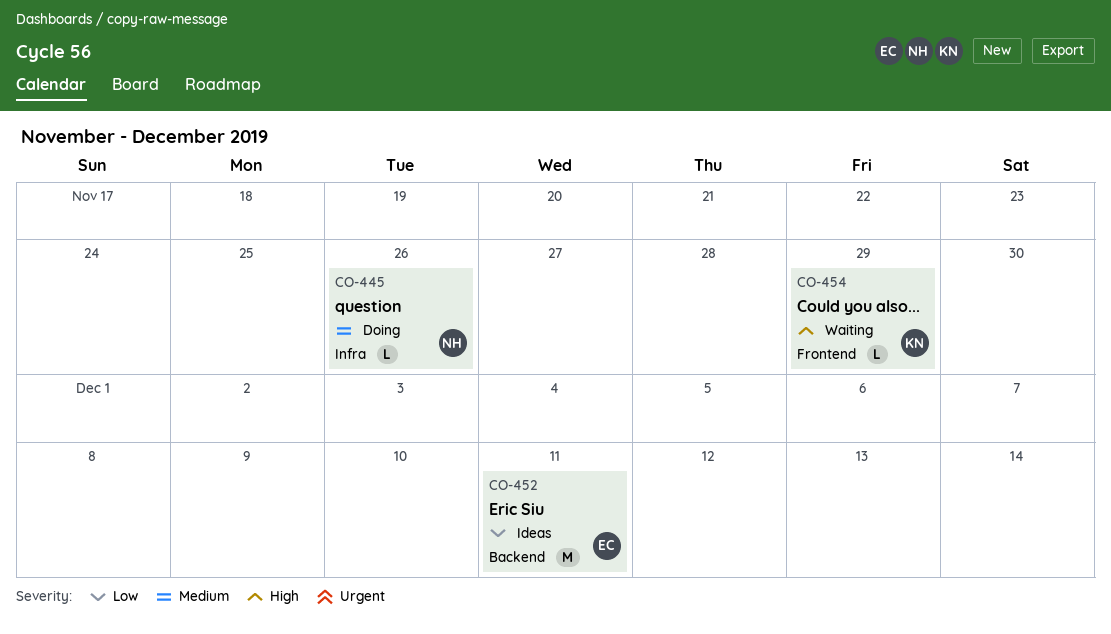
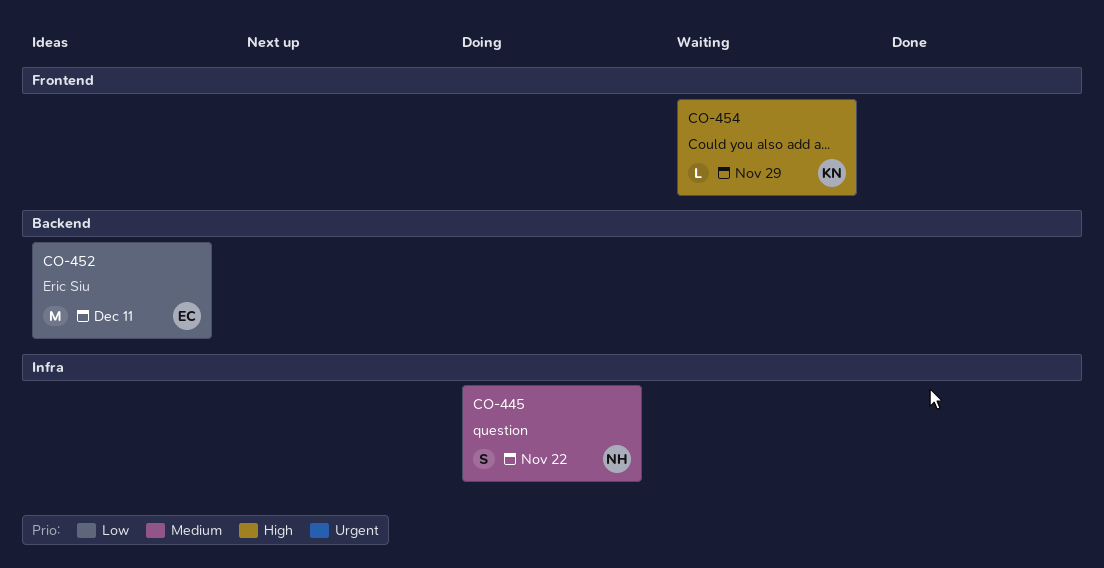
CO-445, estimate: L -> S
CO-445, due: Nov 26 -> Nov 22

